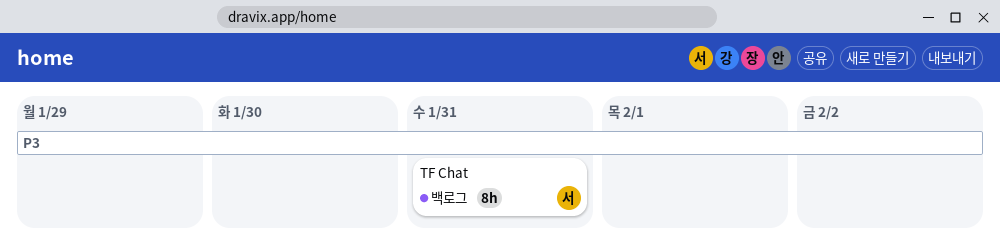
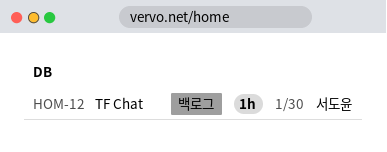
TF Chat, estimate: 8h -> 1h
TF Chat, due: Jan 31 -> Jan 30

